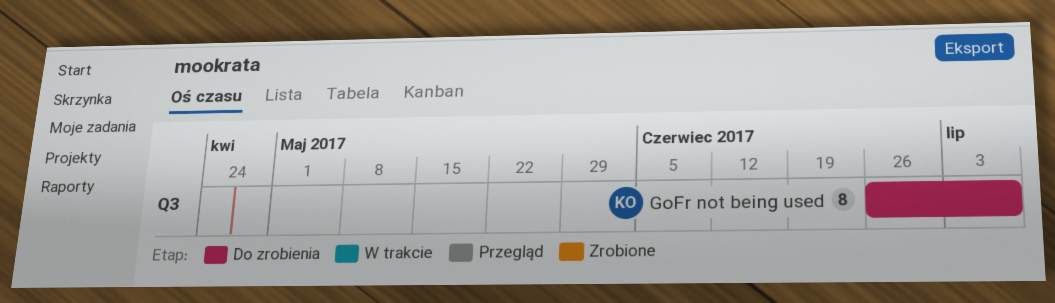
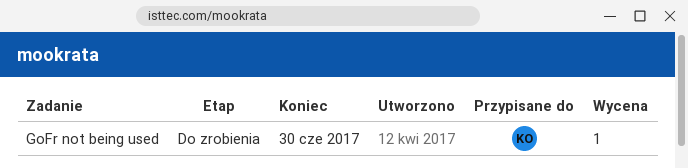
GoFr not being used, estimate: 8 -> 1
GoFr not being used, due: Jul 7 -> Jun 30

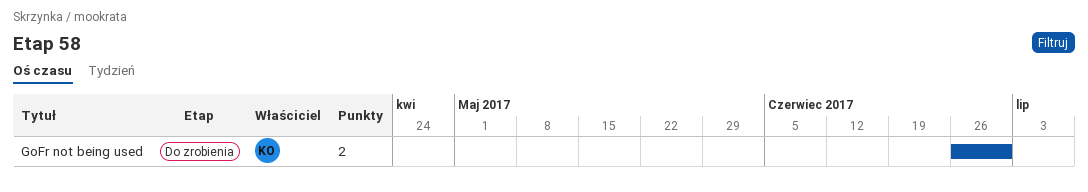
GoFr not being used, estimate: 1 -> 2

